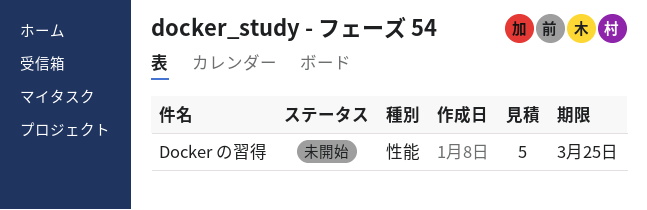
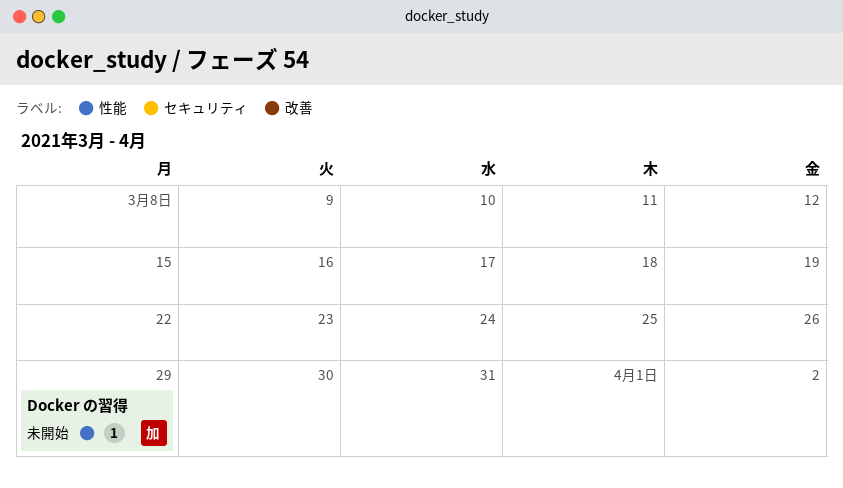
Docker の習得, estimate: 5 -> 1
Docker の習得, due: Mar 25 -> Mar 29

